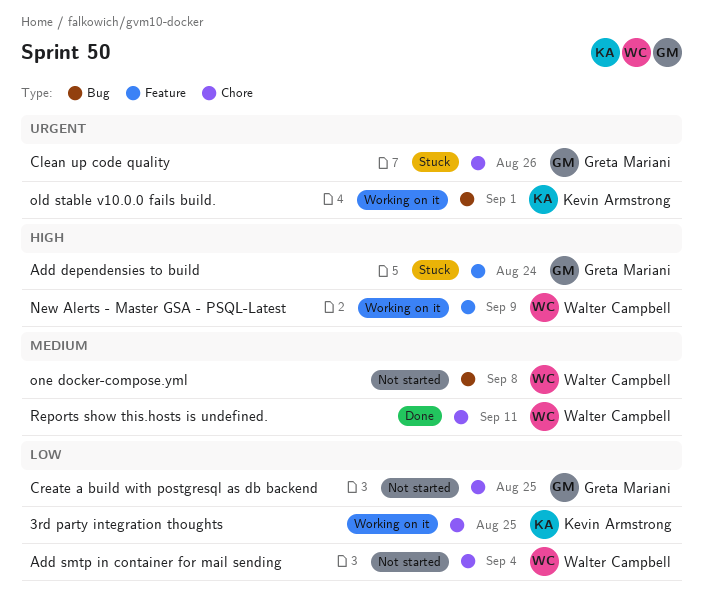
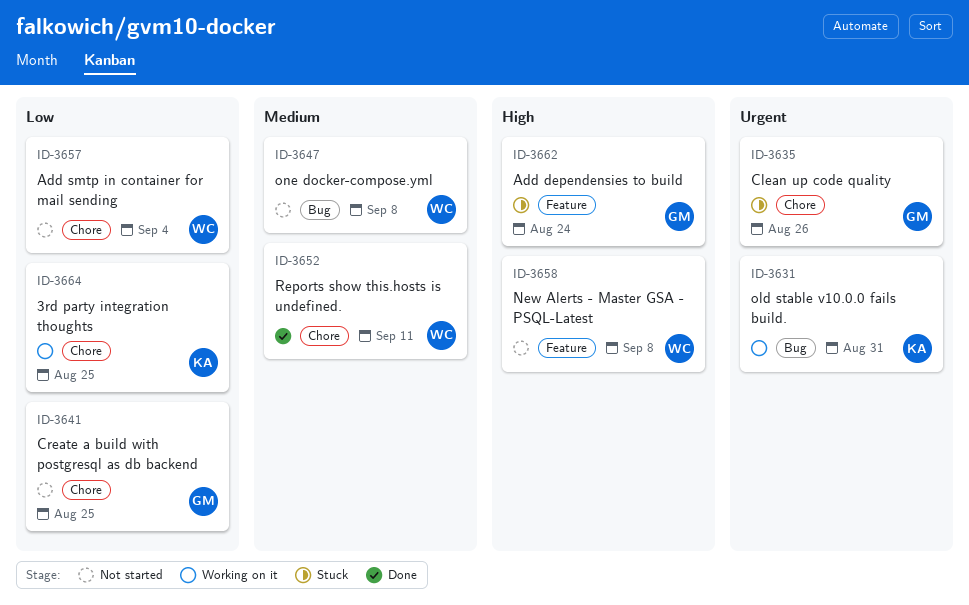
New Alerts - Master GSA - PSQL-Latest, status: Working on it -> Not started
New Alerts - Master GSA - PSQL-Latest, due: Sep 9 -> Sep 8
old stable v10.0.0 fails build., due: Sep 1 -> Aug 31

